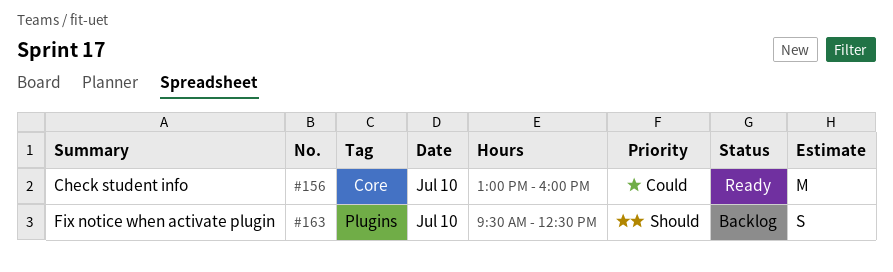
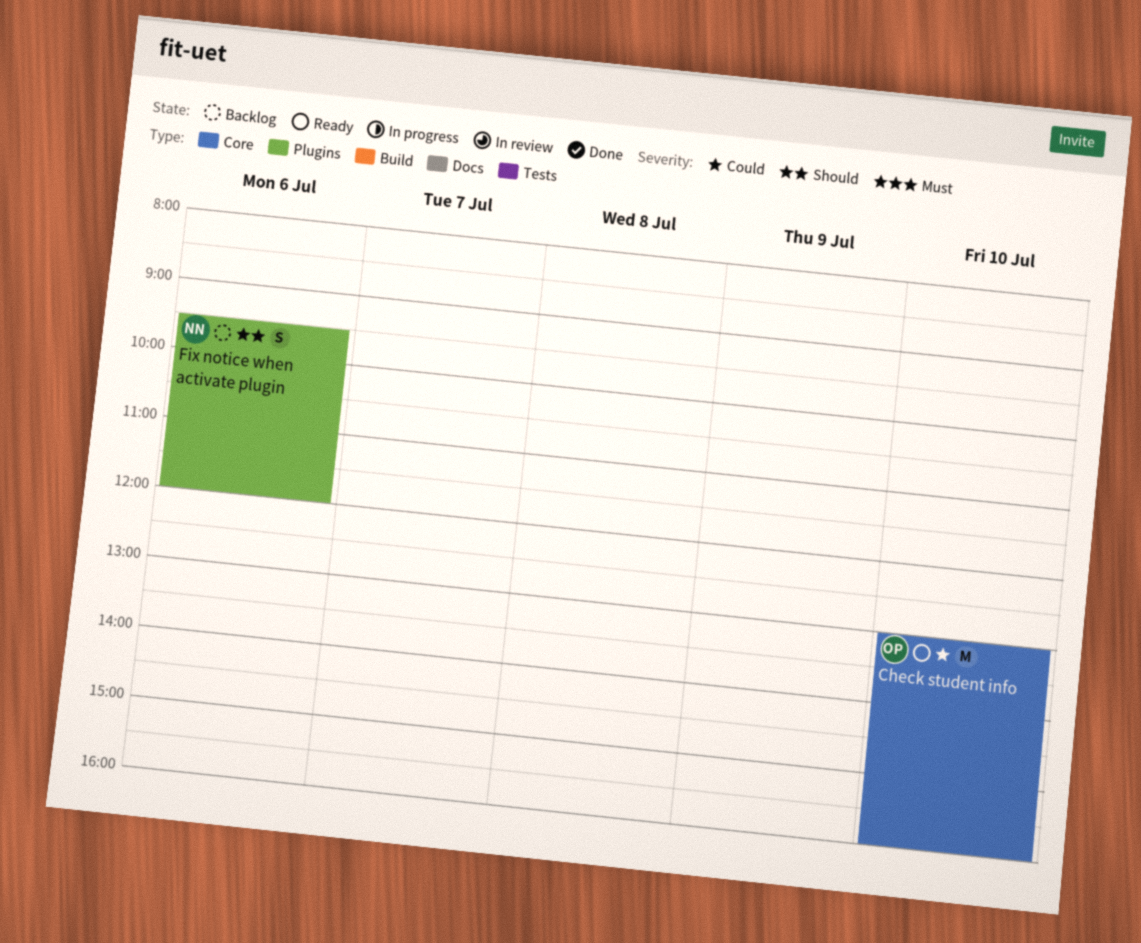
Fix notice when activate plugin, day: Jul 10 -> Jul 6
Fix notice when activate plugin, ends: 12:30 -> 12:00

